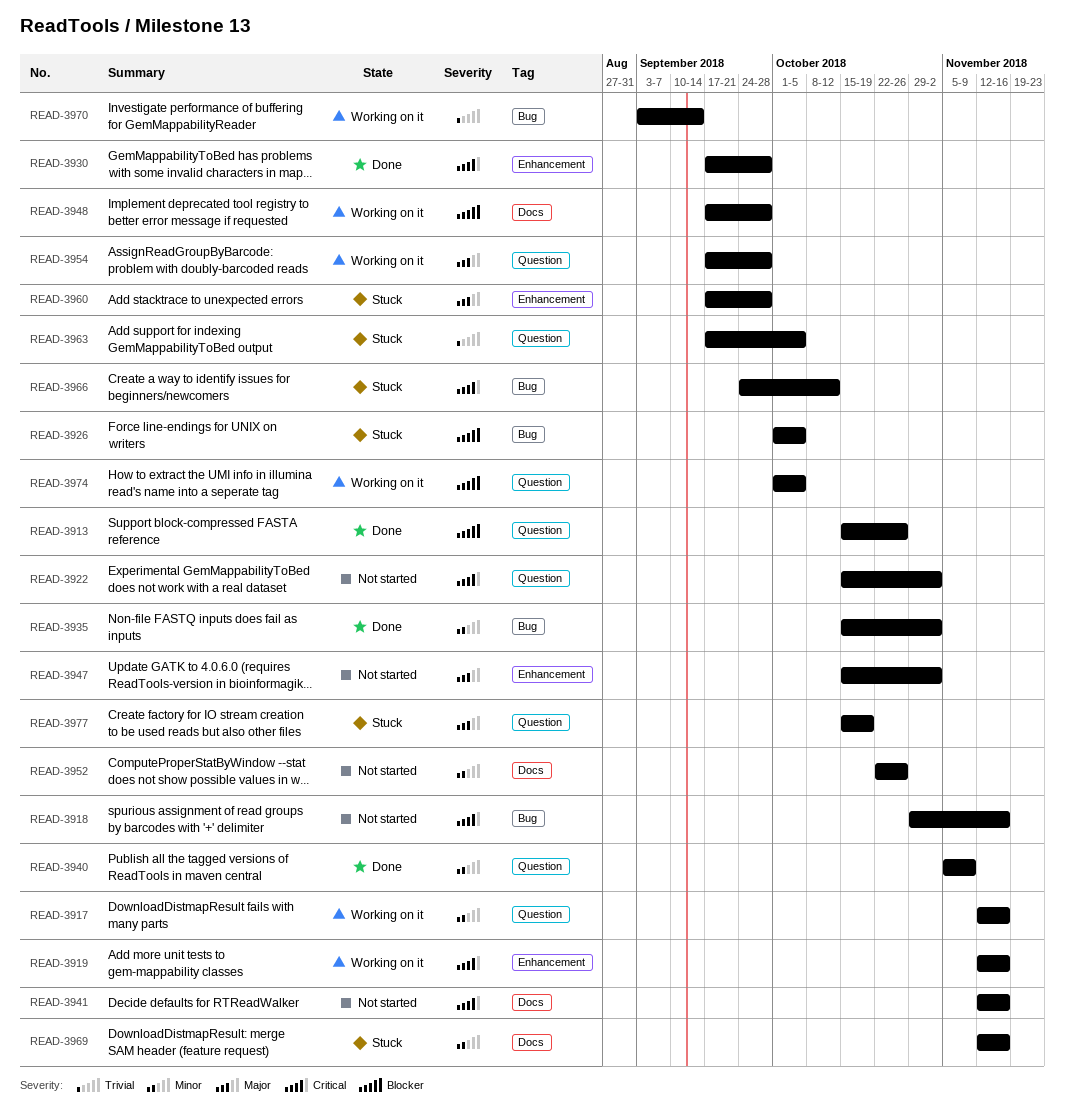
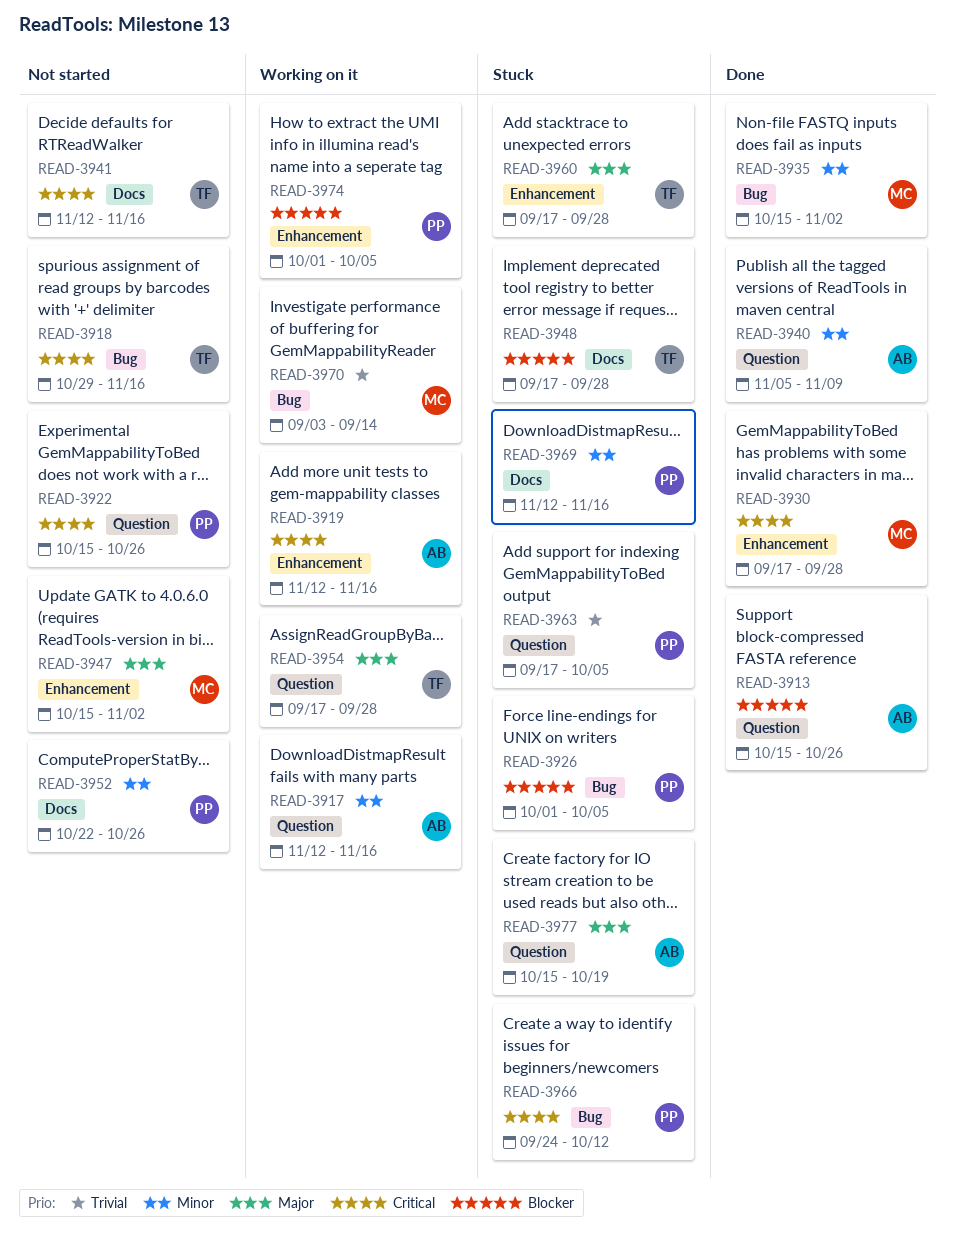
READ-3922, due: Nov 2 -> Oct 26
READ-3948, status: Working on it -> Stuck
READ-3974, label: Question -> Enhancement

